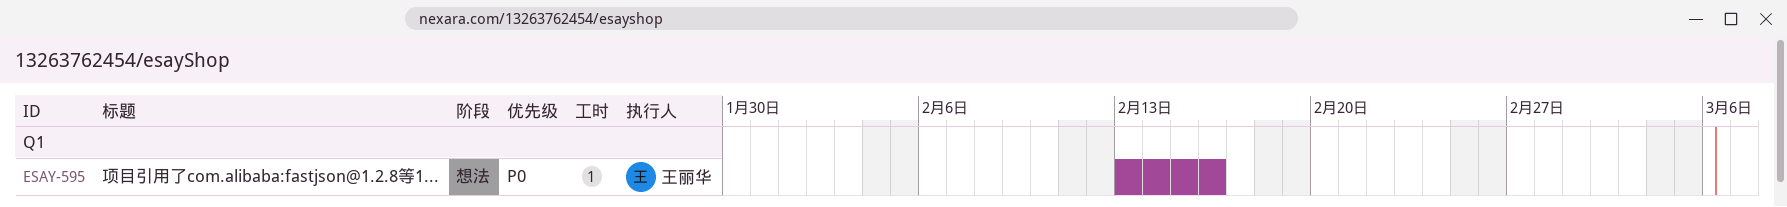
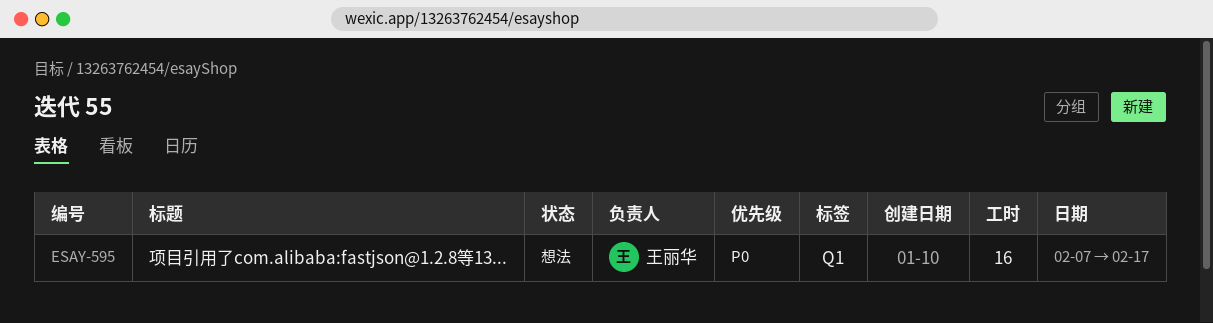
ESAY-595, estimate: 1 -> 16
ESAY-595, start: Feb 13 -> Feb 7
ESAY-595, due: Feb 16 -> Feb 17

